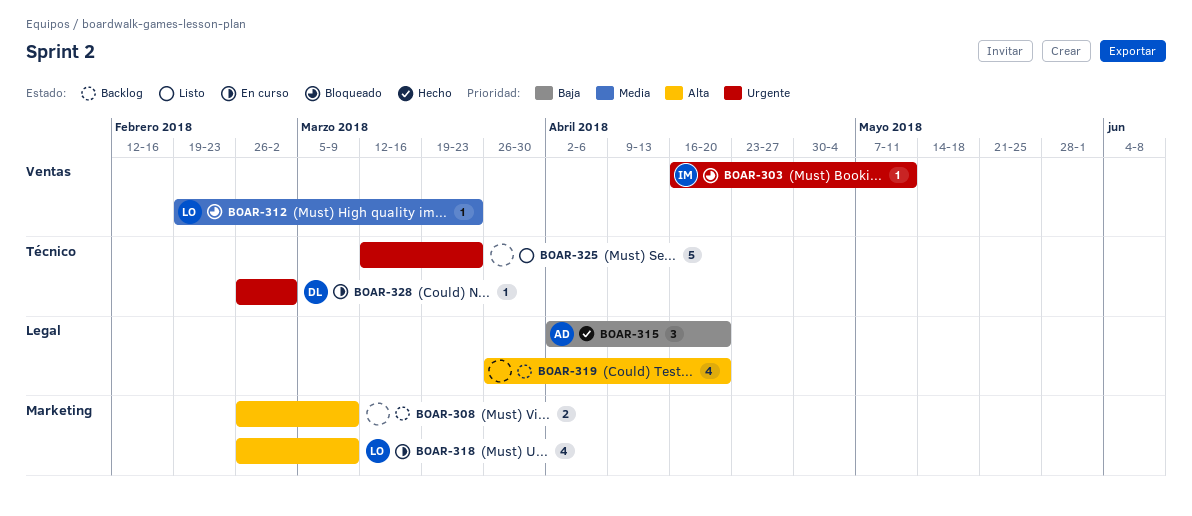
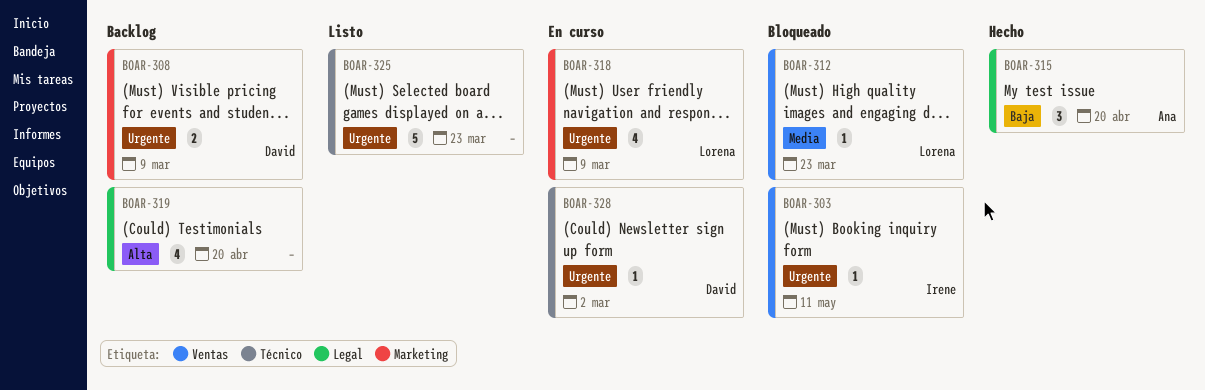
BOAR-308, owner: none -> David
BOAR-308, priority: Alta -> Urgente
BOAR-318, priority: Alta -> Urgente

